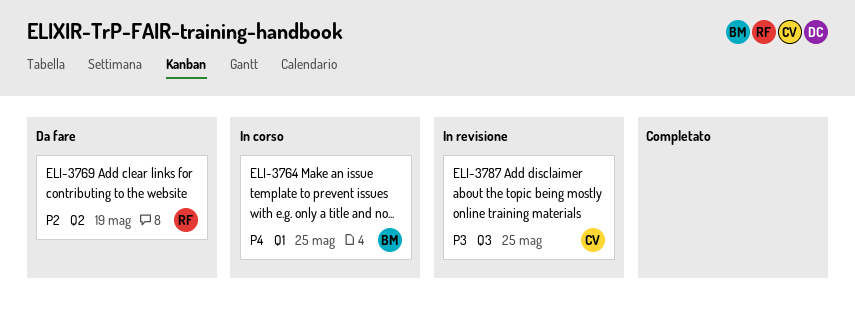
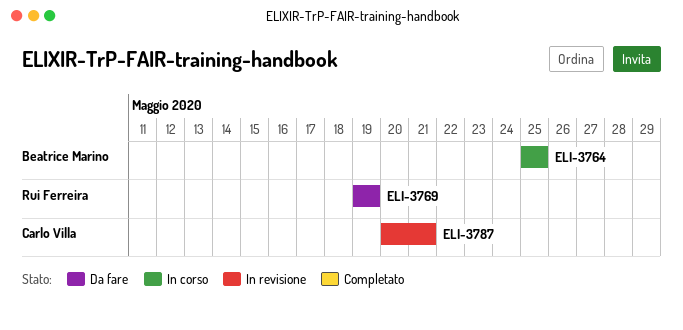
ELI-3787, due: May 25 -> May 21

